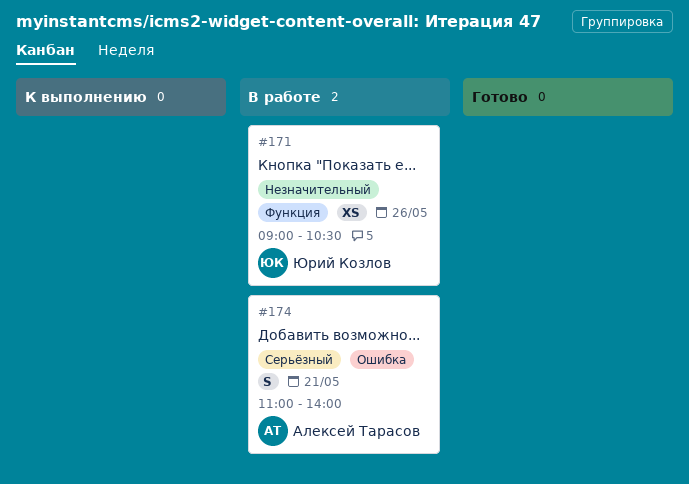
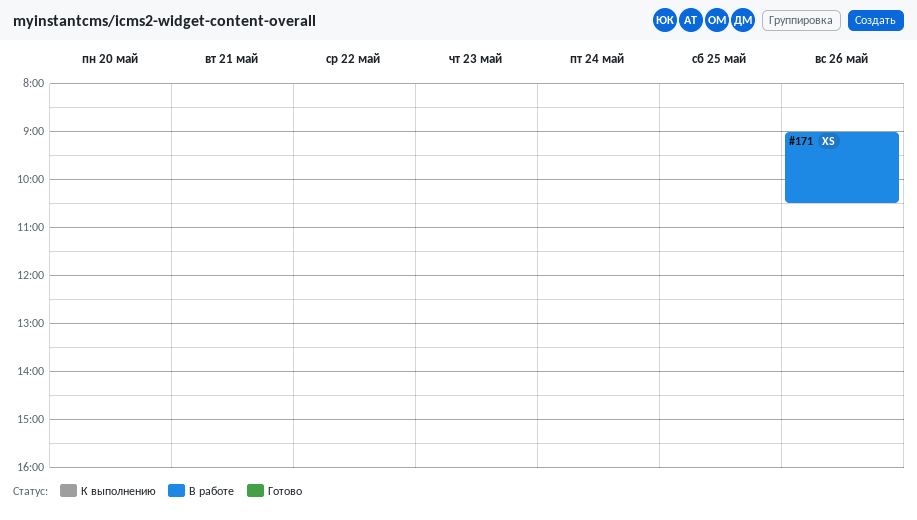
#174: present -> none

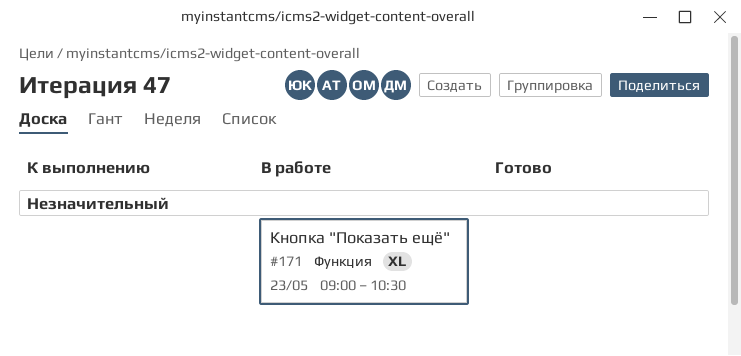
#171, estimate: XS -> XL
#171, day: May 26 -> May 23

